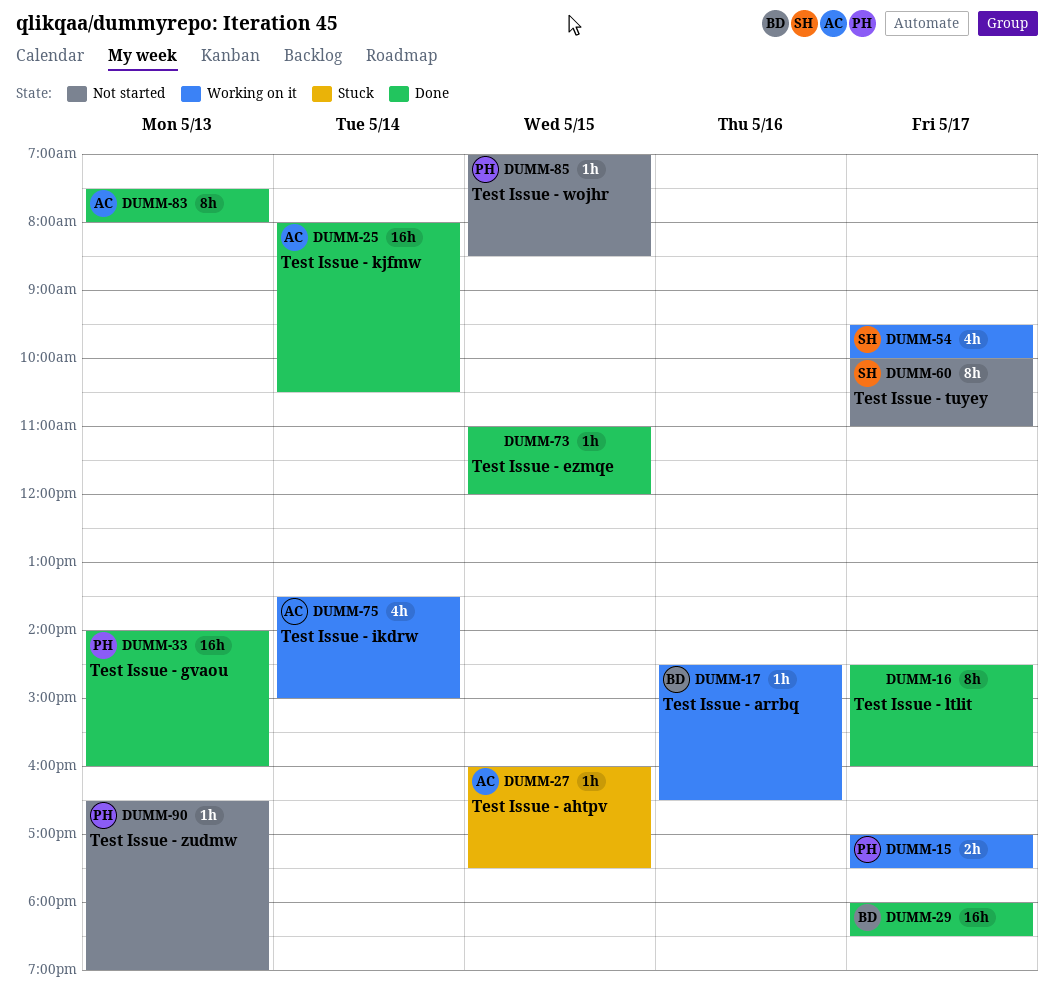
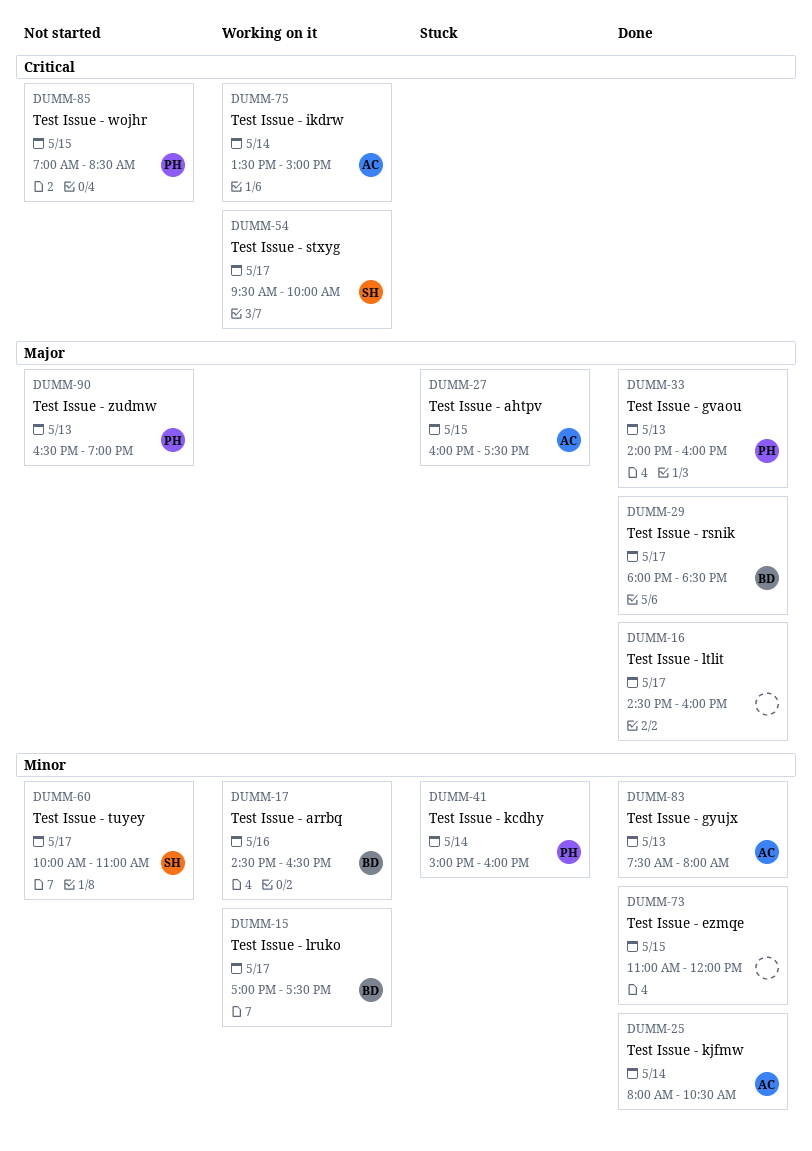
DUMM-15, owner: PH -> BD
DUMM-41: none -> present

